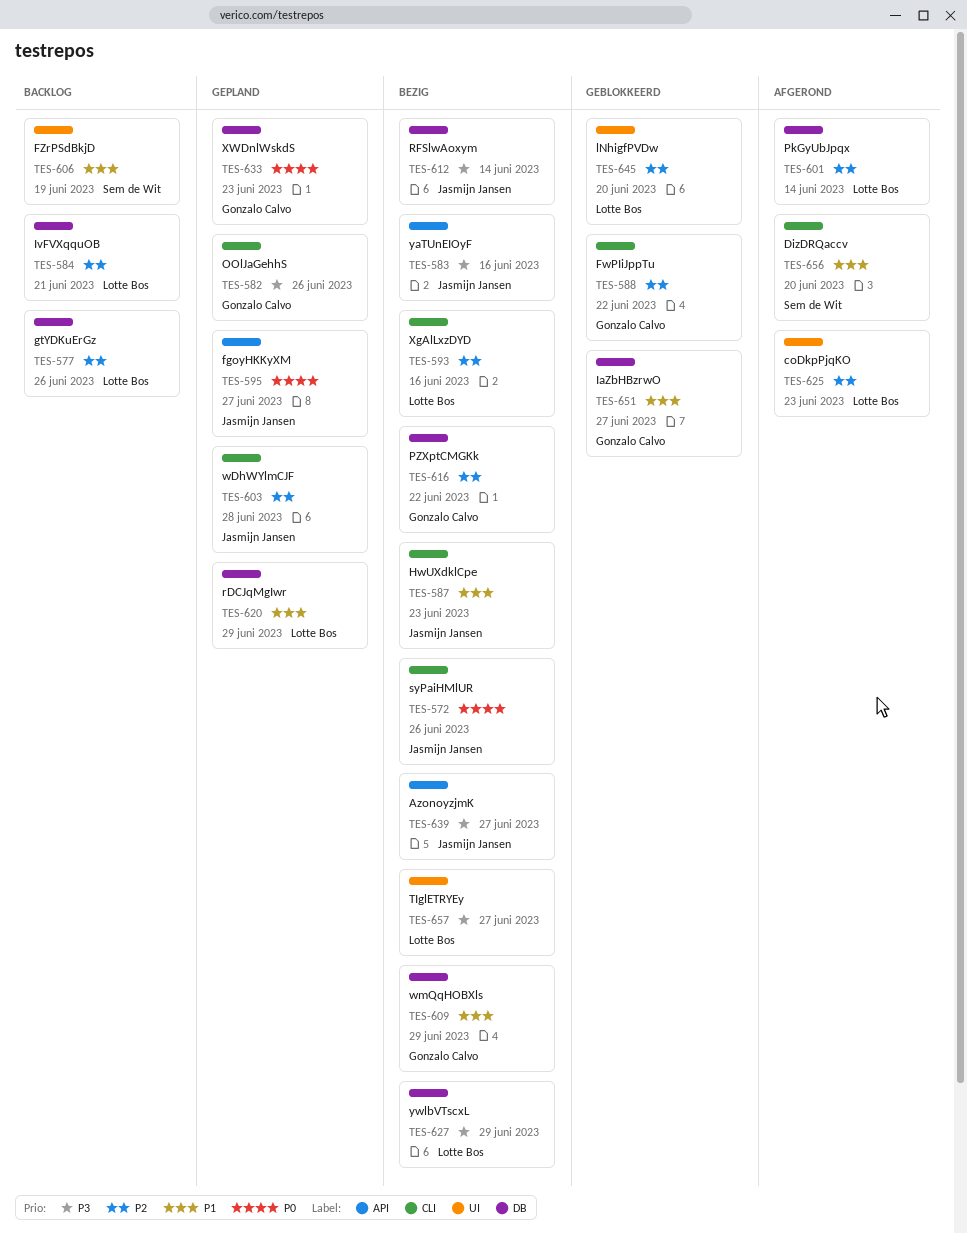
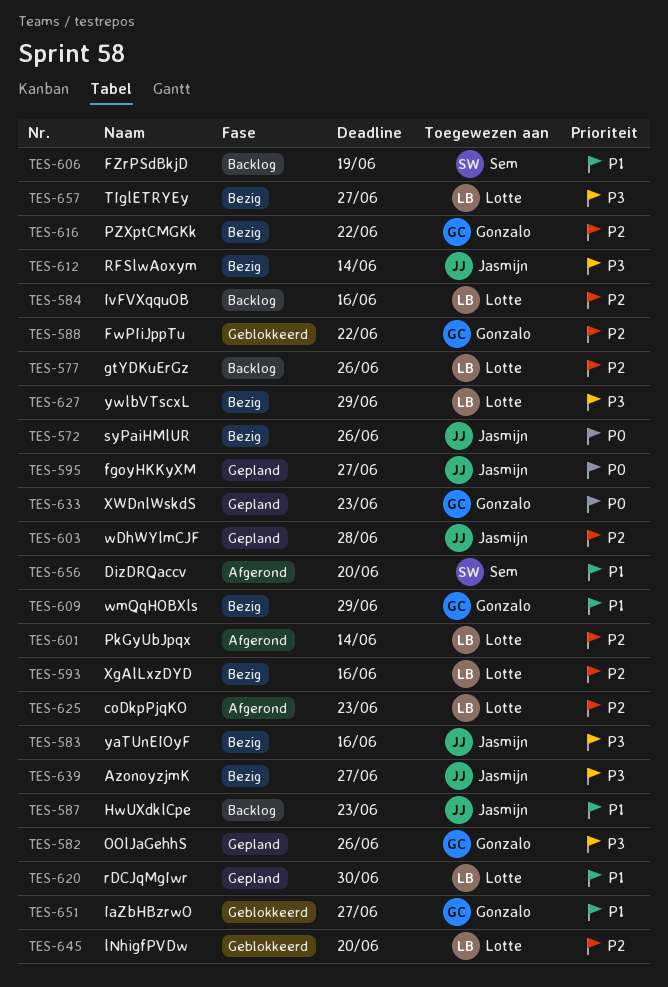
TES-584, due: Jun 21 -> Jun 16
TES-587, status: Bezig -> Backlog
TES-620, due: Jun 29 -> Jun 30

